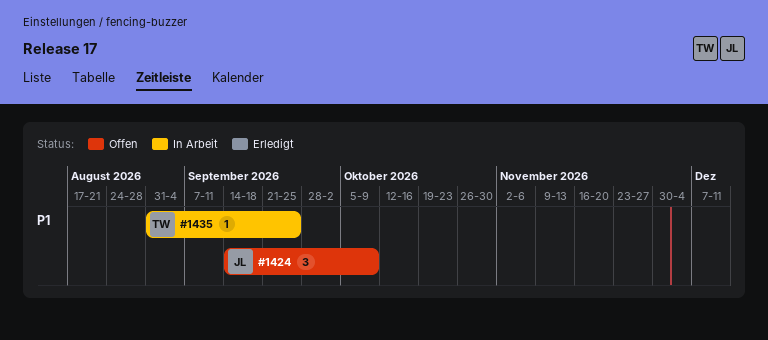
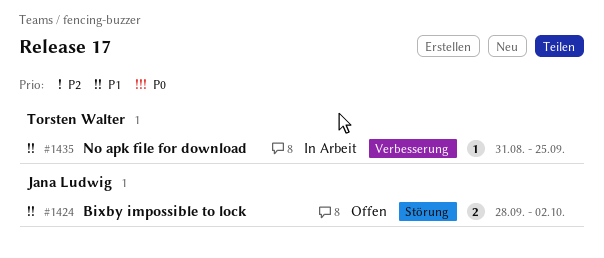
#1424, estimate: 3 -> 2
#1424, start: Sep 14 -> Sep 28
#1424, due: Oct 9 -> Oct 2

